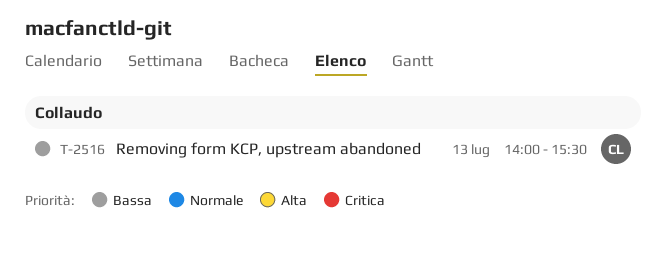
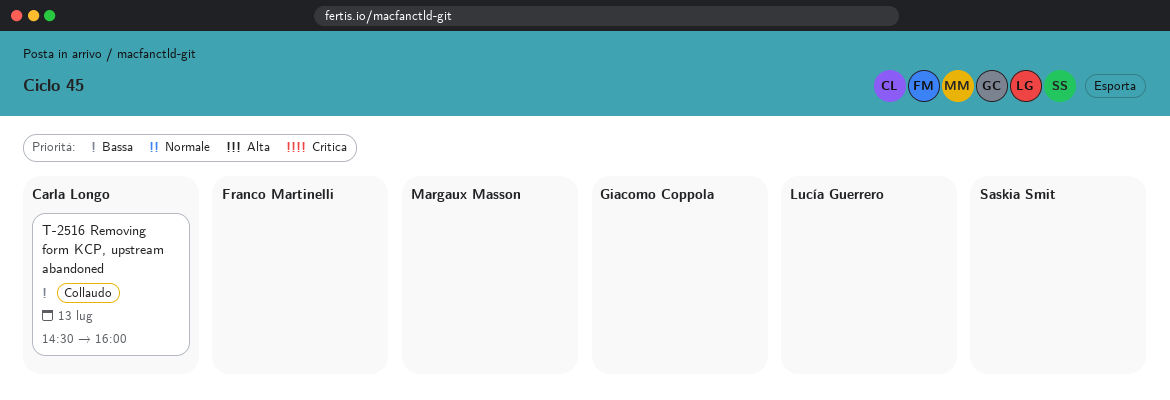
T-2516, begins: 14:00 -> 14:30
T-2516, ends: 15:30 -> 16:00

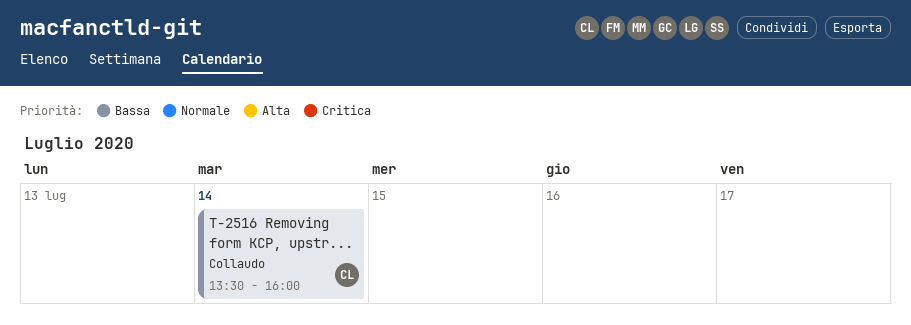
T-2516, day: Jul 13 -> Jul 14
T-2516, begins: 14:30 -> 13:30

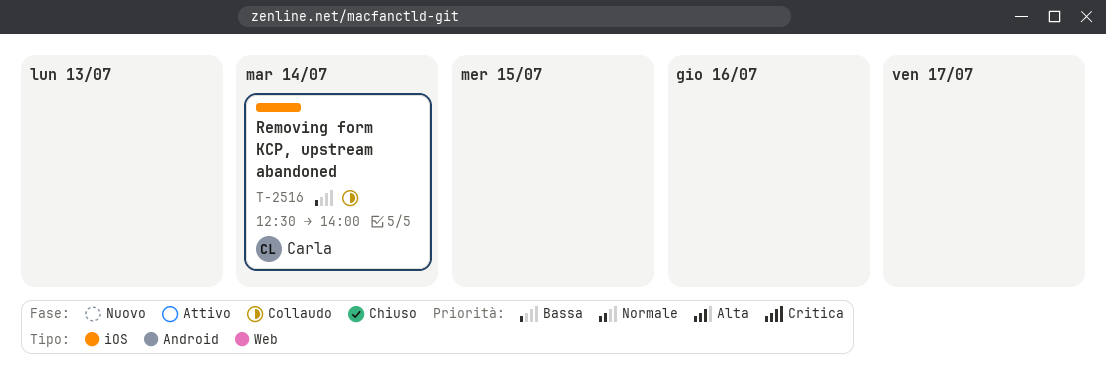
T-2516, begins: 13:30 -> 12:30
T-2516, ends: 16:00 -> 14:00

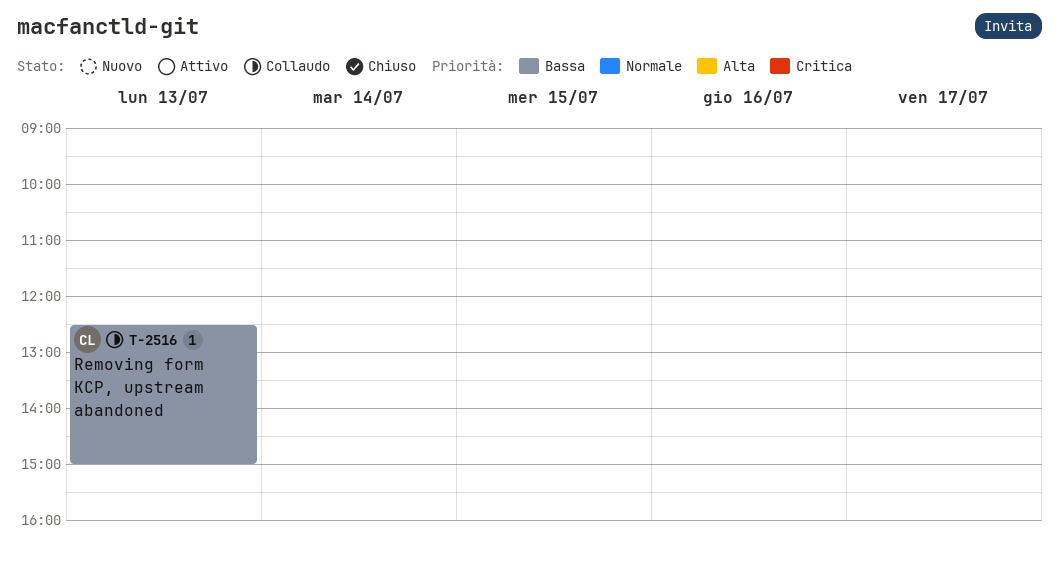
T-2516, day: Jul 14 -> Jul 13
T-2516, ends: 14:00 -> 15:00

